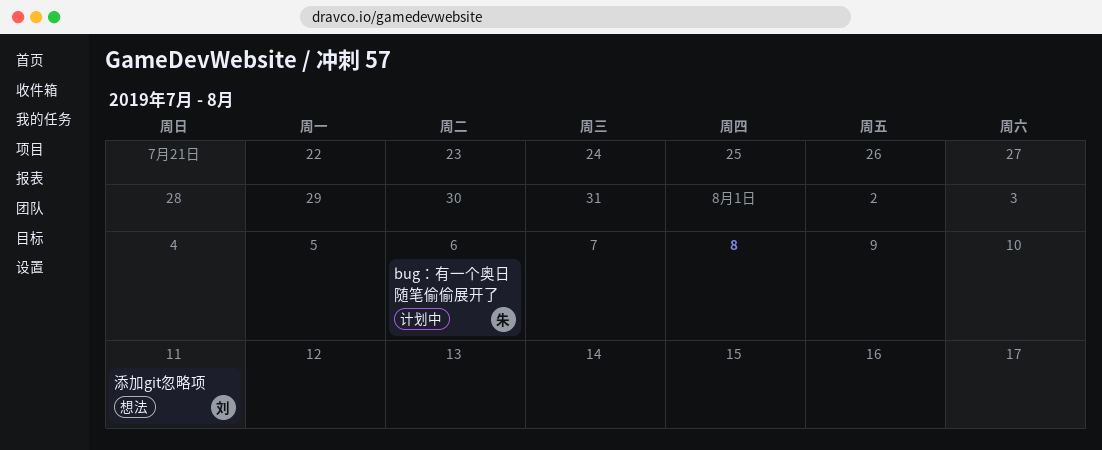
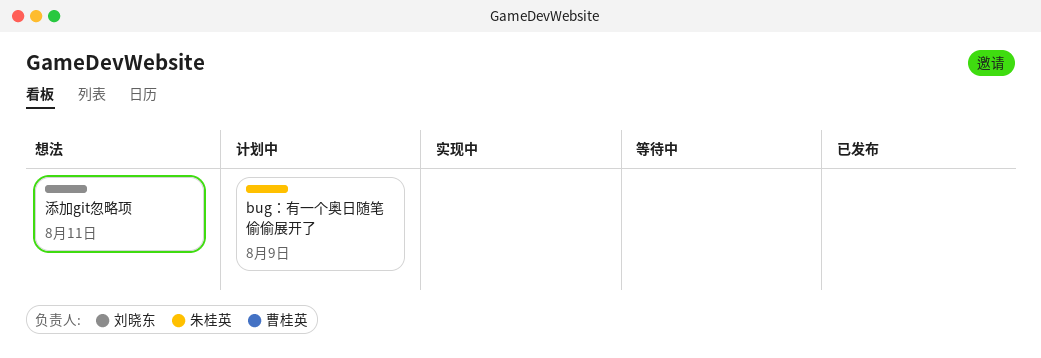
bug：有一个奥日随笔偷偷展开了, due: Aug 6 -> Aug 9

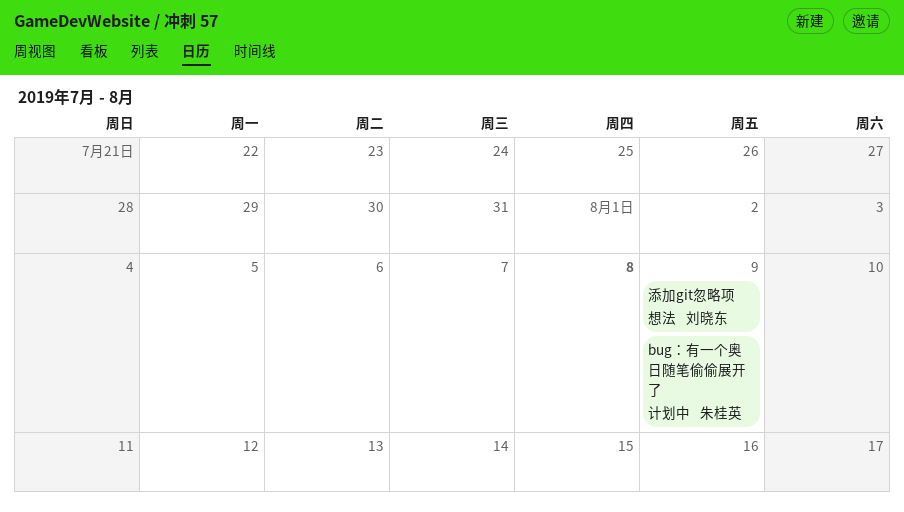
添加git忽略项, due: Aug 11 -> Aug 9

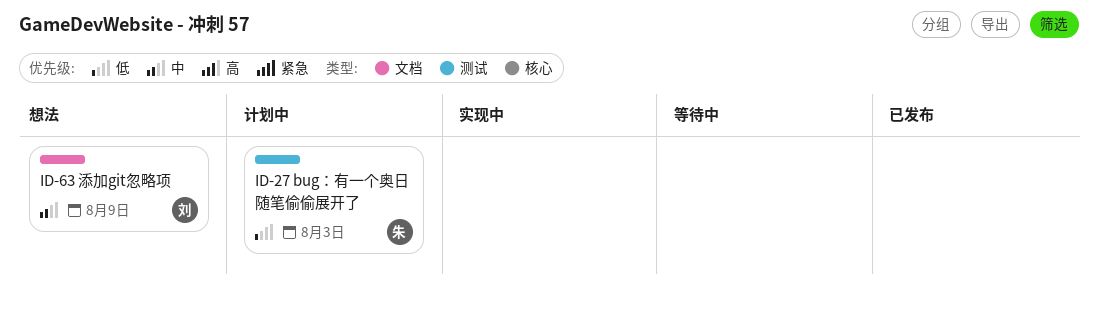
bug：有一个奥日随笔偷偷展开了, due: Aug 9 -> Aug 3

